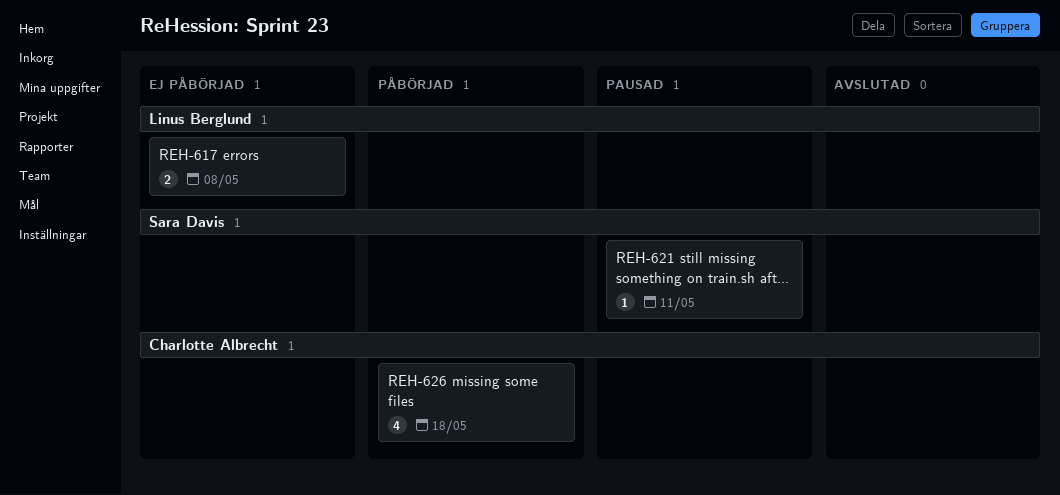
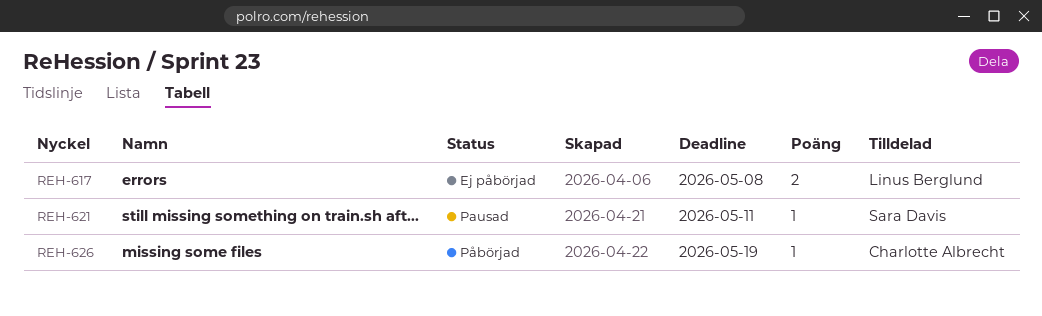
REH-626, estimate: 4 -> 1
REH-626, due: May 18 -> May 19

